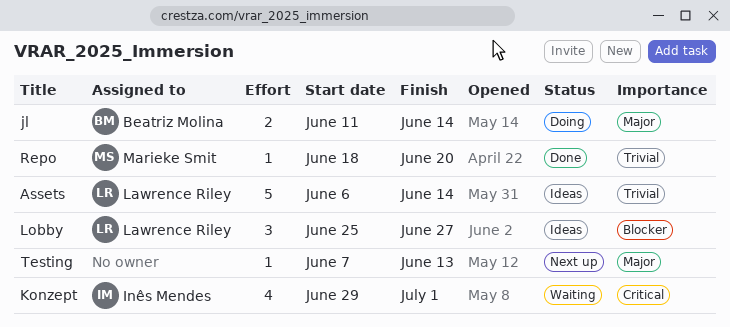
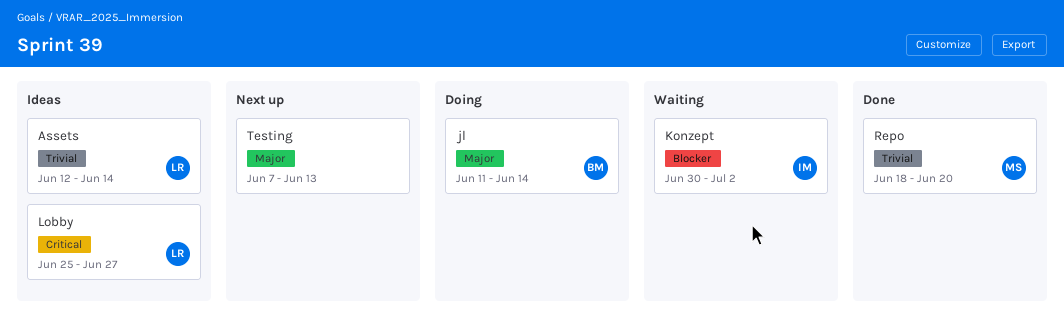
Assets, start: Jun 6 -> Jun 12
Konzept, priority: Critical -> Blocker
Konzept, start: Jun 29 -> Jun 30
Konzept, due: Jul 1 -> Jul 2
Lobby, priority: Blocker -> Critical

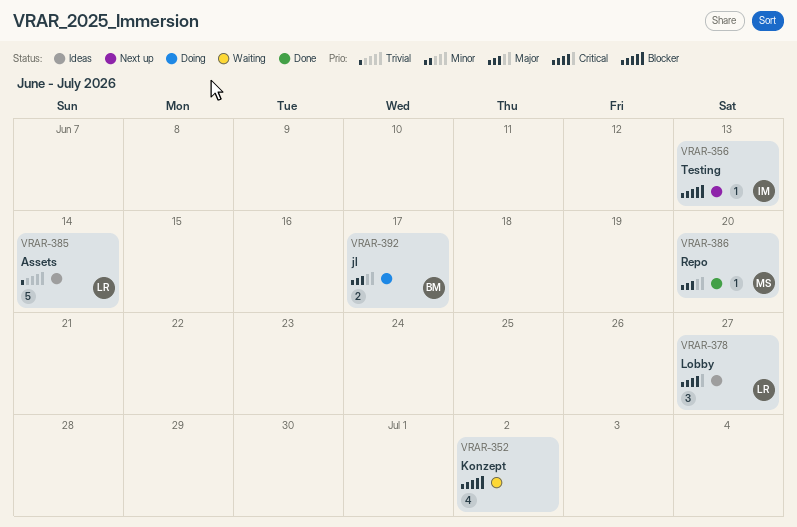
jl, due: Jun 14 -> Jun 17
Konzept, owner: IM -> none
Repo, priority: Trivial -> Major
Testing, owner: none -> IM
Testing, priority: Major -> Blocker

